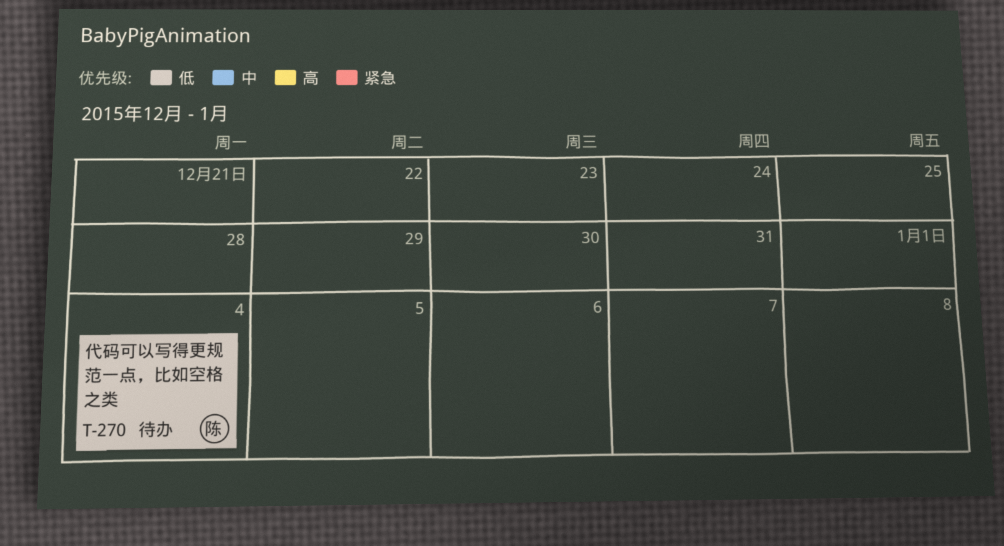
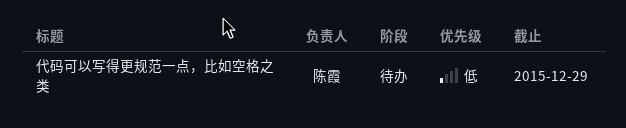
代码可以写得更规范一点，比如空格之类, due: Jan 4 -> Dec 29

